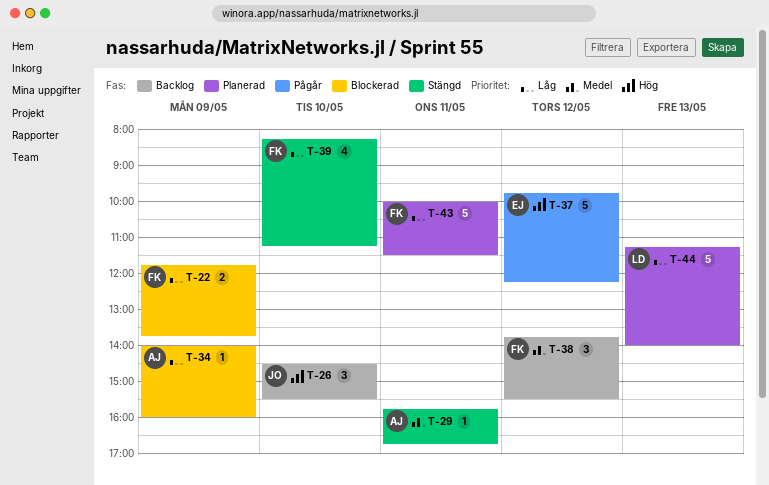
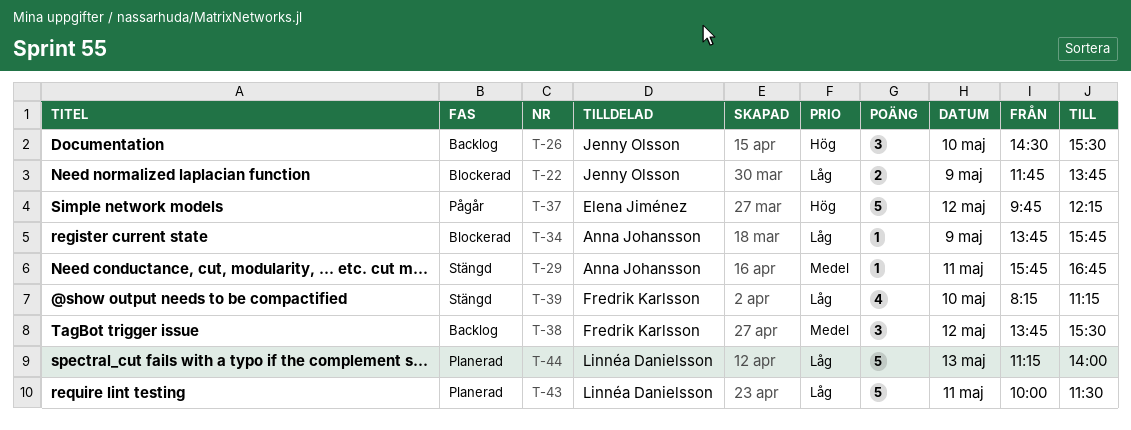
T-22, owner: Fredrik Karlsson -> Jenny Olsson
T-34, begins: 14:00 -> 13:45
T-34, ends: 16:00 -> 15:45
T-43, owner: Fredrik Karlsson -> Linnéa Danielsson

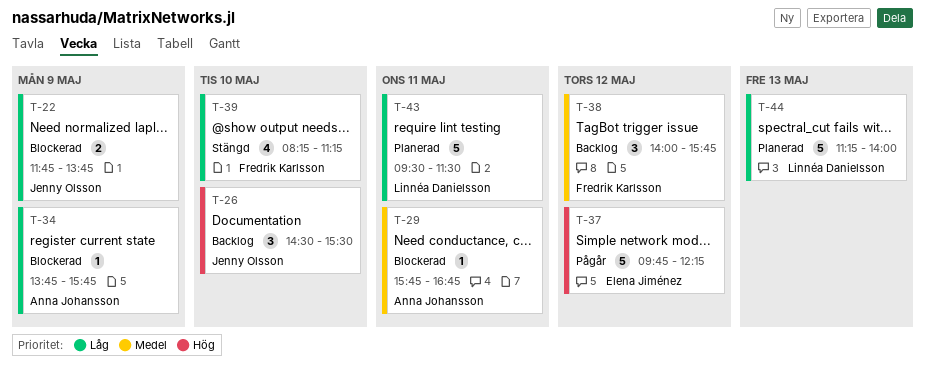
T-29, status: Stängd -> Blockerad
T-38, begins: 13:45 -> 14:00
T-38, ends: 15:30 -> 15:45
T-43, begins: 10:00 -> 09:30

